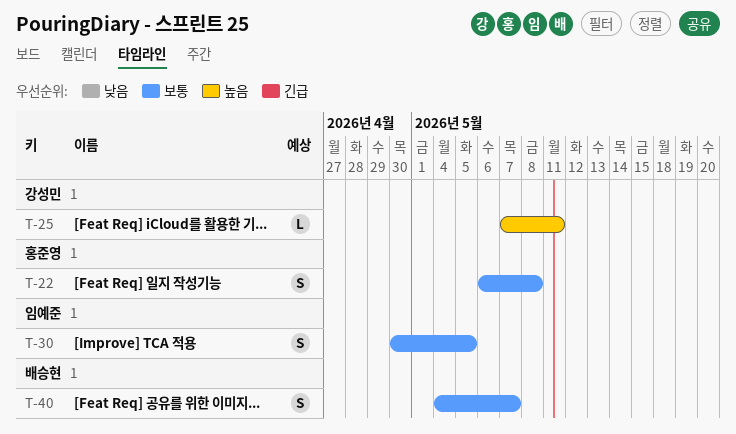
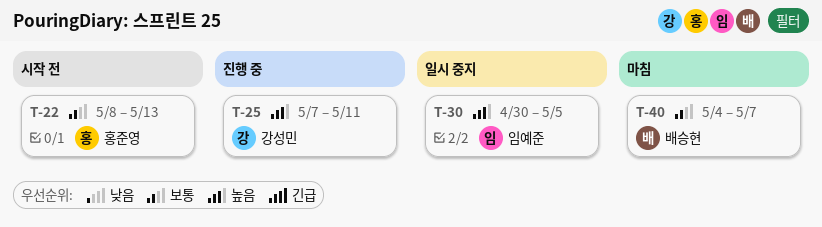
T-22, start: May 6 -> May 8
T-22, due: May 8 -> May 13
T-30, priority: 보통 -> 높음

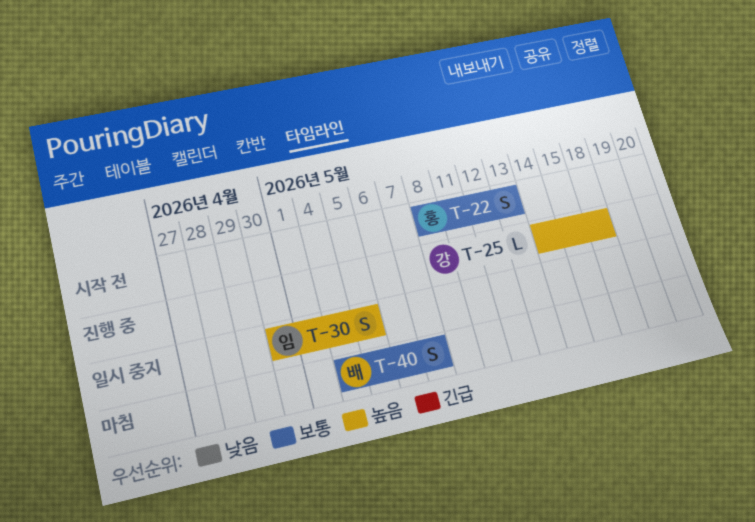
T-25, start: May 7 -> May 14
T-25, due: May 11 -> May 18

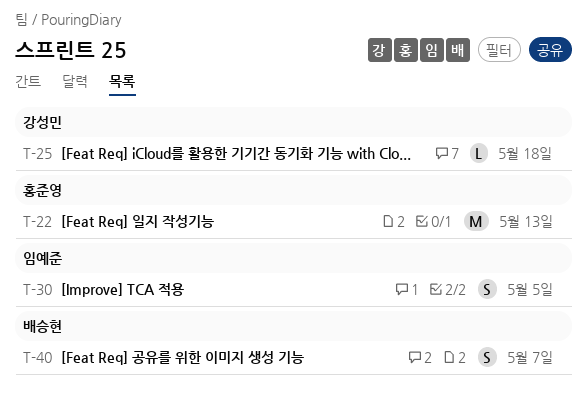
T-22, estimate: S -> M

